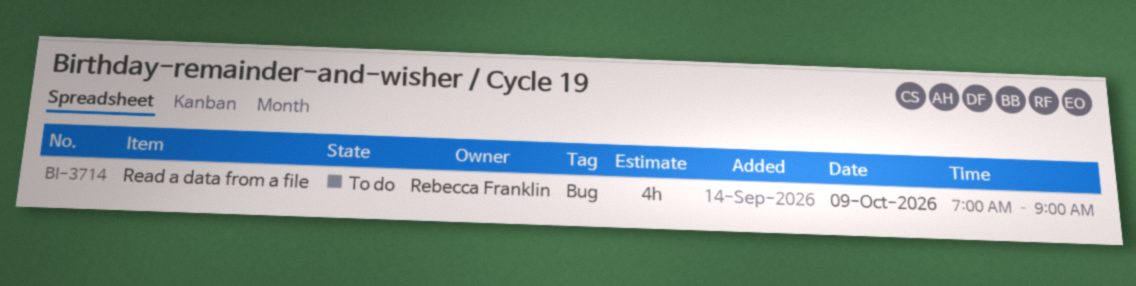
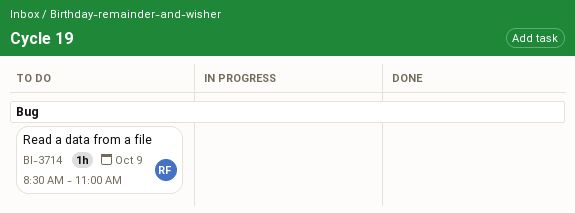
BI-3714, estimate: 4h -> 1h
BI-3714, begins: 07:00 -> 08:30
BI-3714, ends: 09:00 -> 11:00

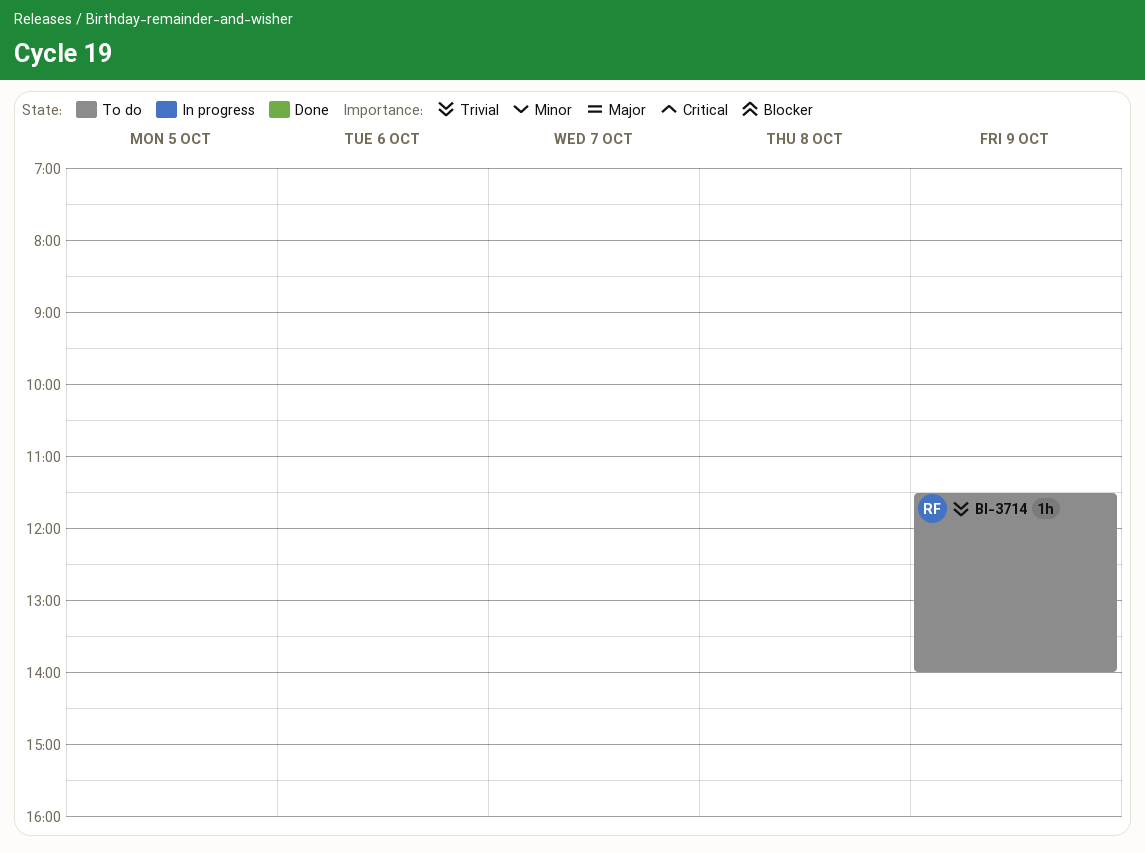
BI-3714, begins: 08:30 -> 11:30
BI-3714, ends: 11:00 -> 14:00

